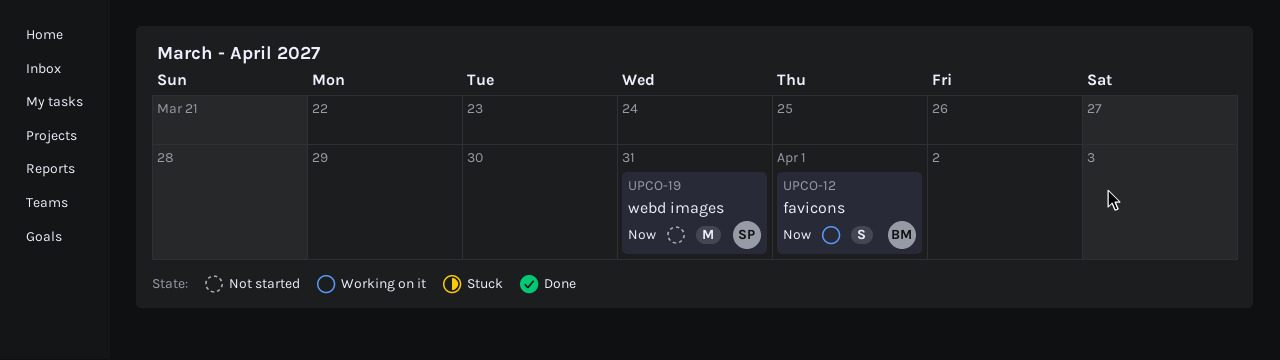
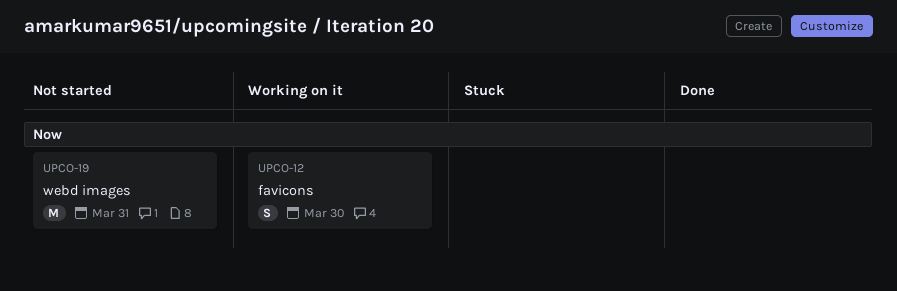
UPCO-12, due: Apr 1 -> Mar 30

